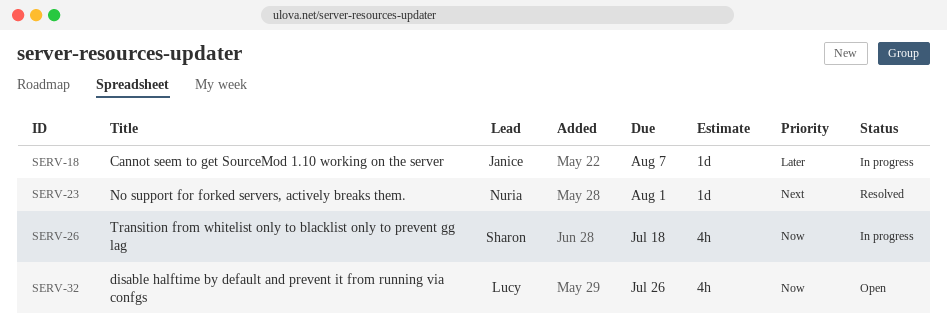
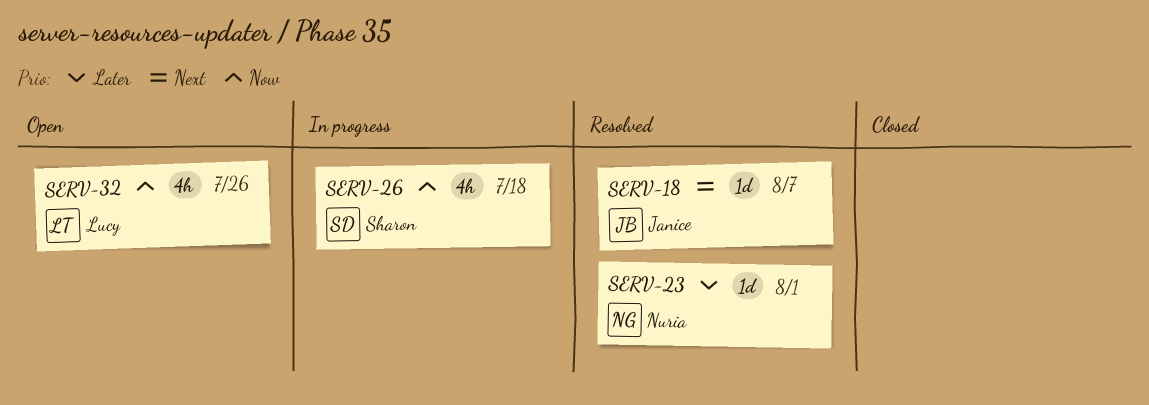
SERV-18, status: In progress -> Resolved
SERV-18, priority: Later -> Next
SERV-23, priority: Next -> Later

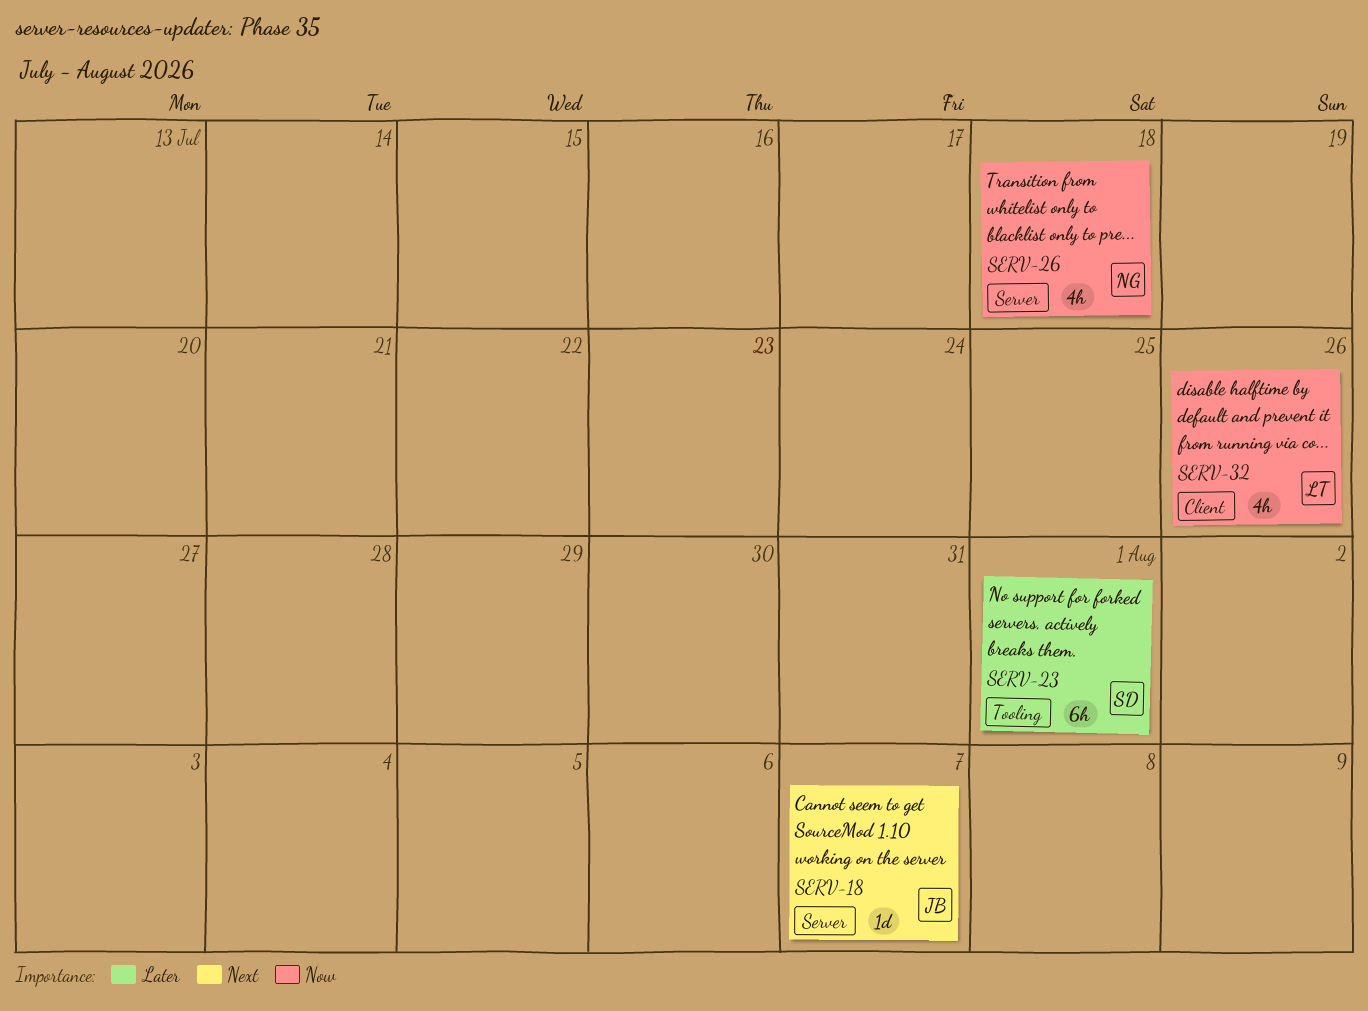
SERV-23, owner: Nuria -> Sharon
SERV-23, estimate: 1d -> 6h
SERV-26, owner: Sharon -> Nuria

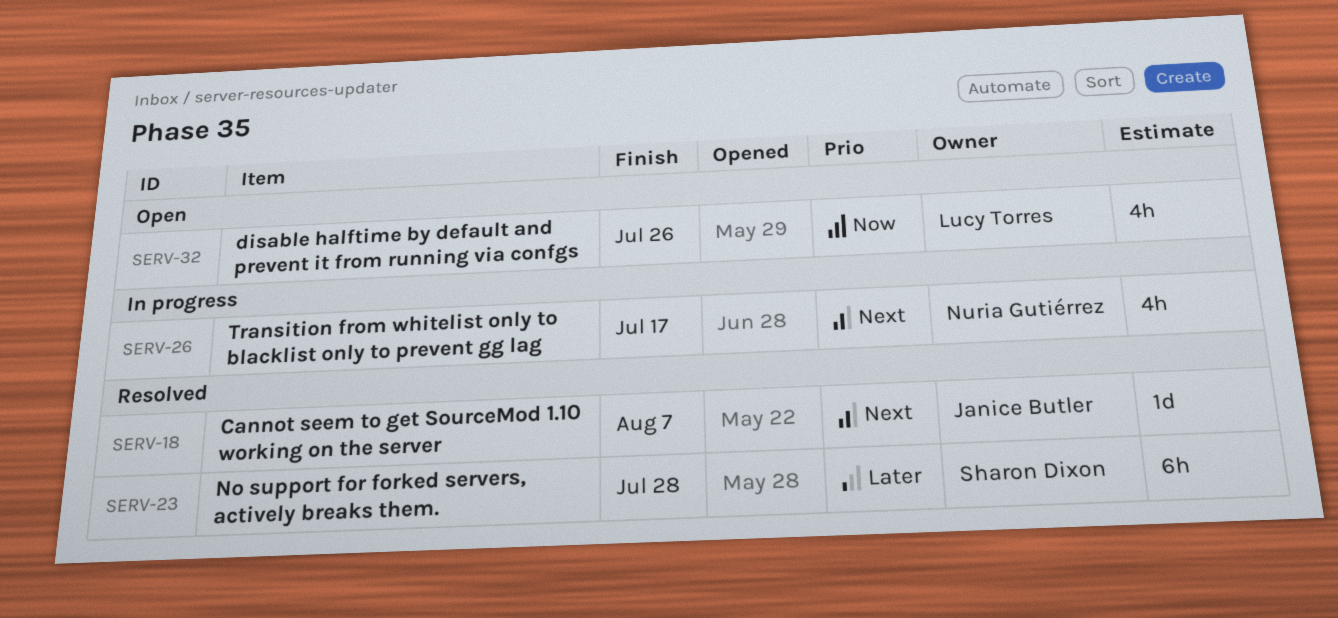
SERV-23, due: Aug 1 -> Jul 28
SERV-26, priority: Now -> Next
SERV-26, due: Jul 18 -> Jul 17

